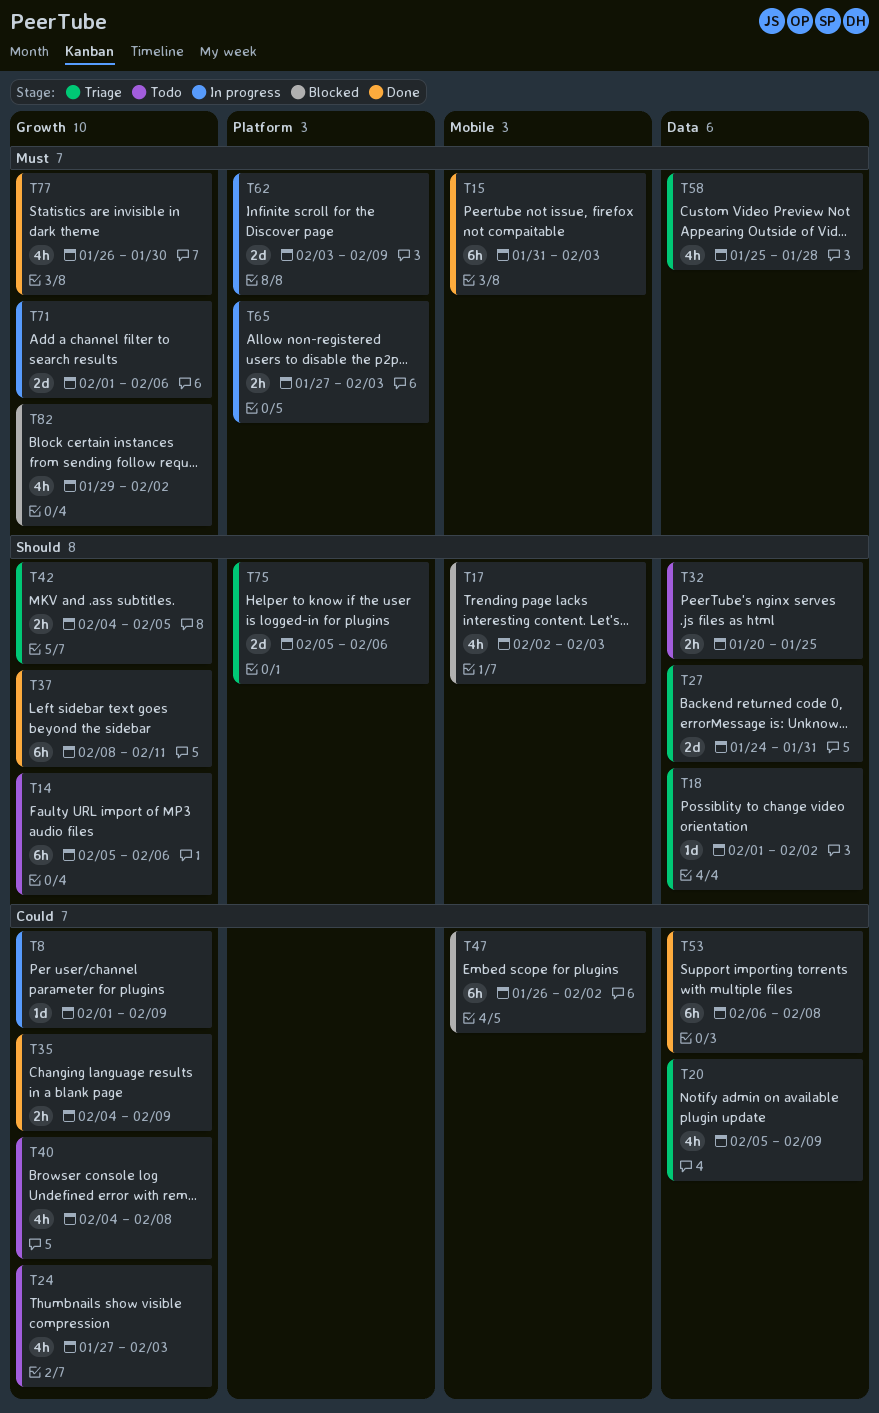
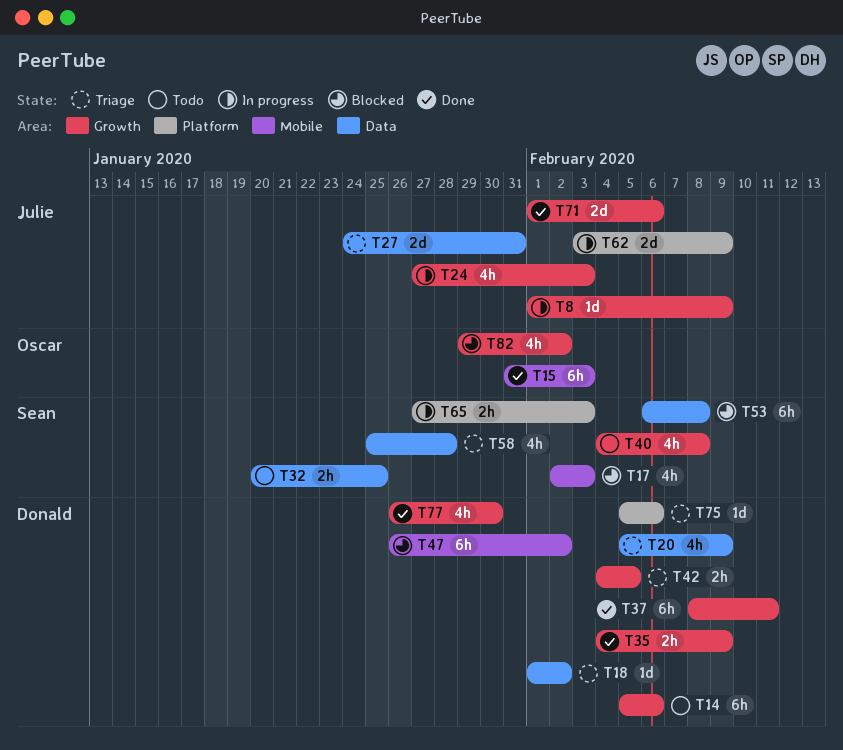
T24, status: Todo -> In progress
T53, status: Done -> Blocked
T71, status: In progress -> Done
T75, estimate: 2d -> 1d

